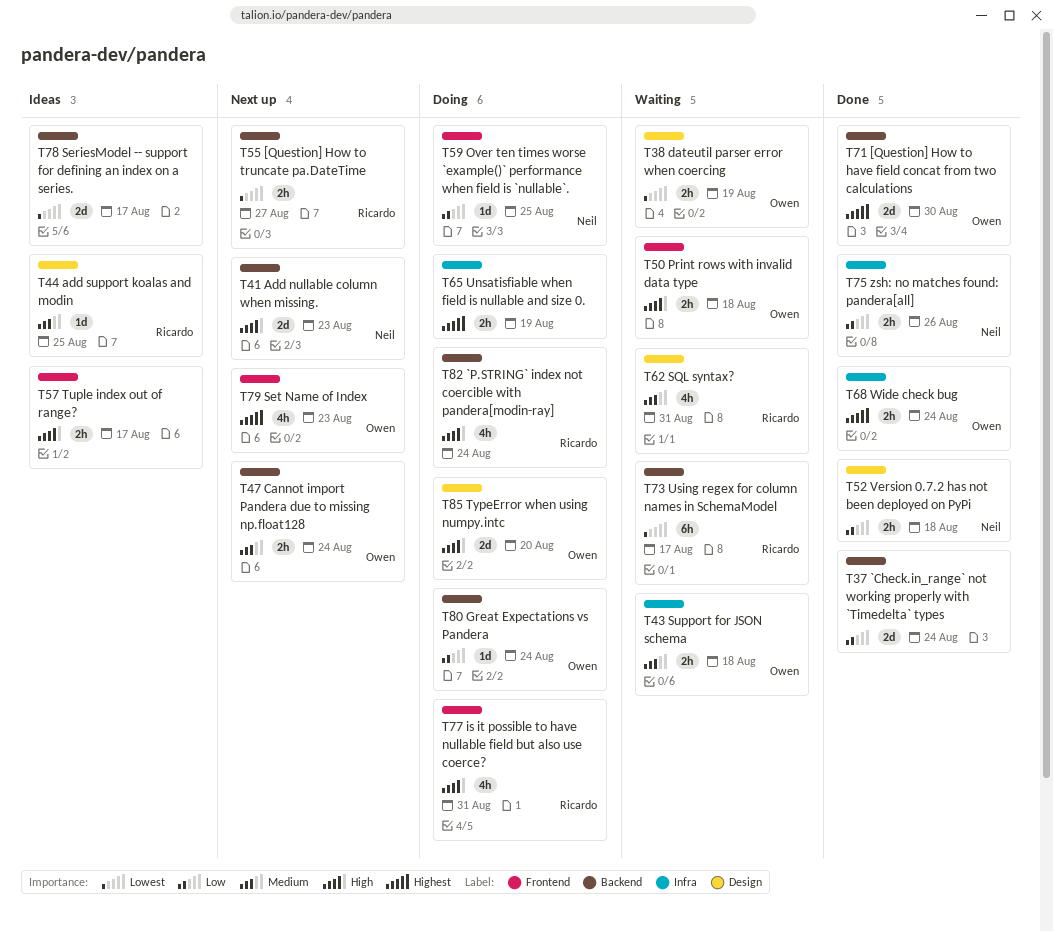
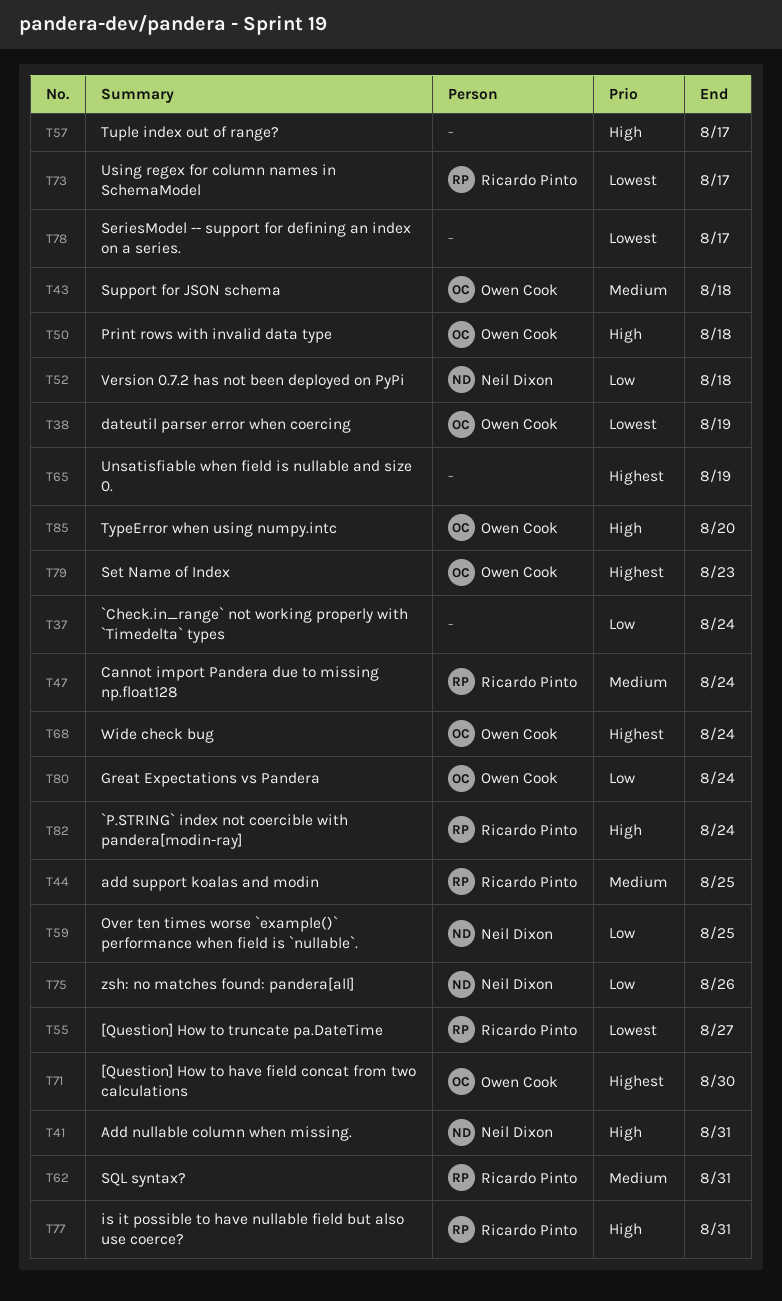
T41, due: Aug 23 -> Aug 31
T47, owner: Owen Cook -> Ricardo Pinto

